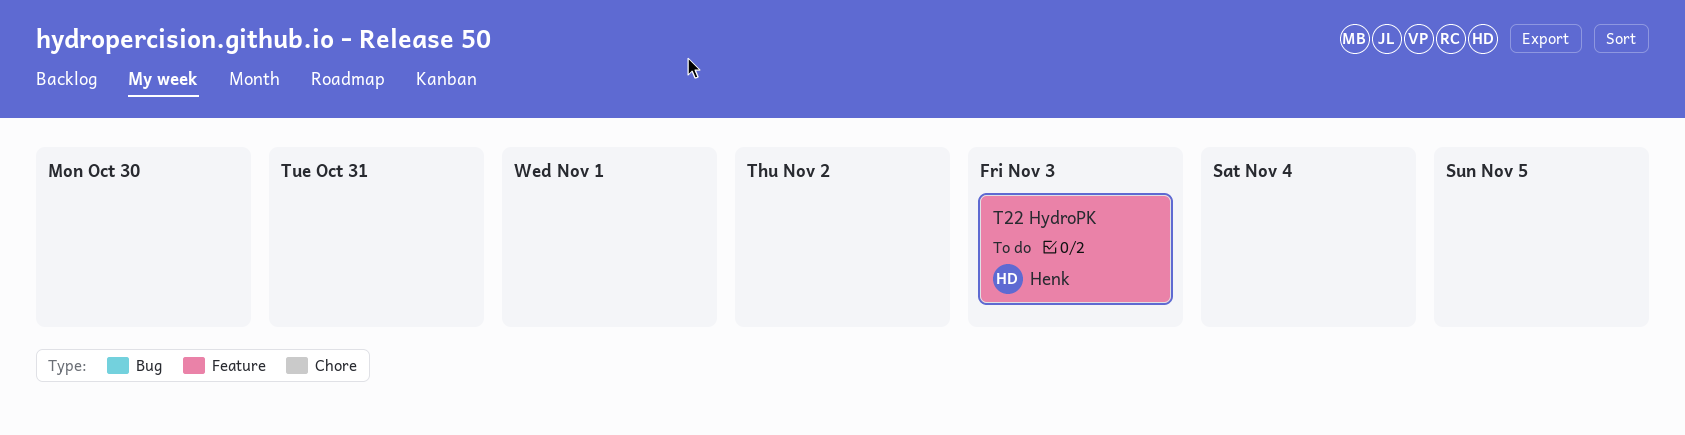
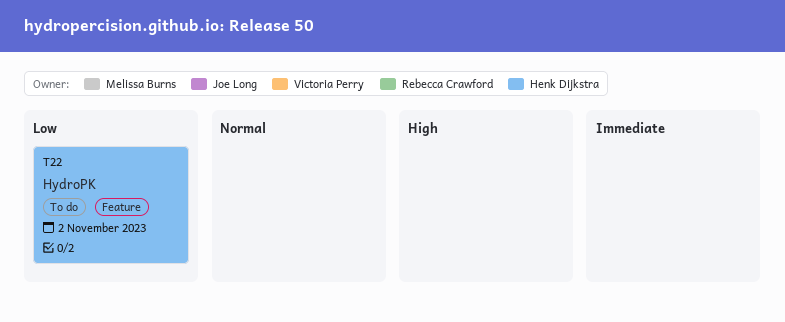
T22, due: Nov 3 -> Nov 2

